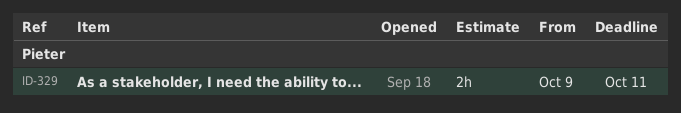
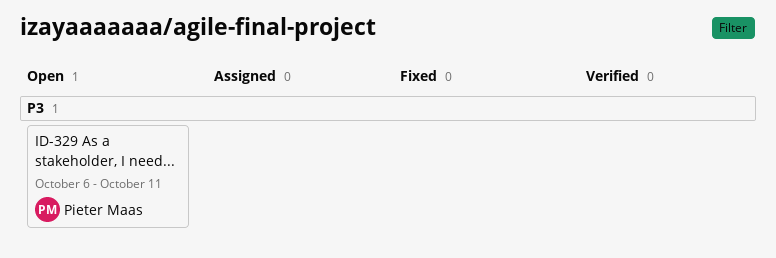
ID-329, start: Oct 9 -> Oct 6

